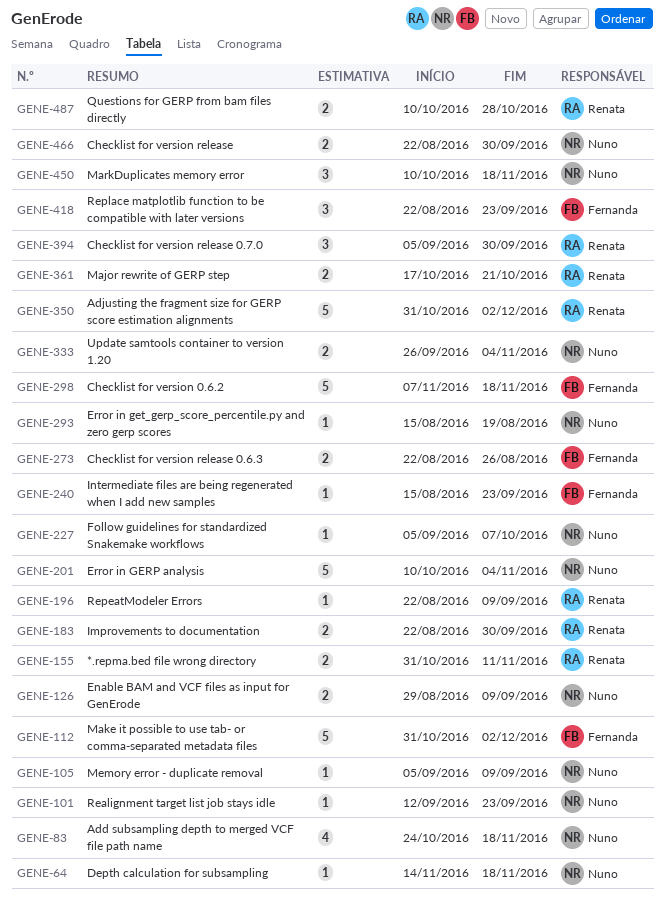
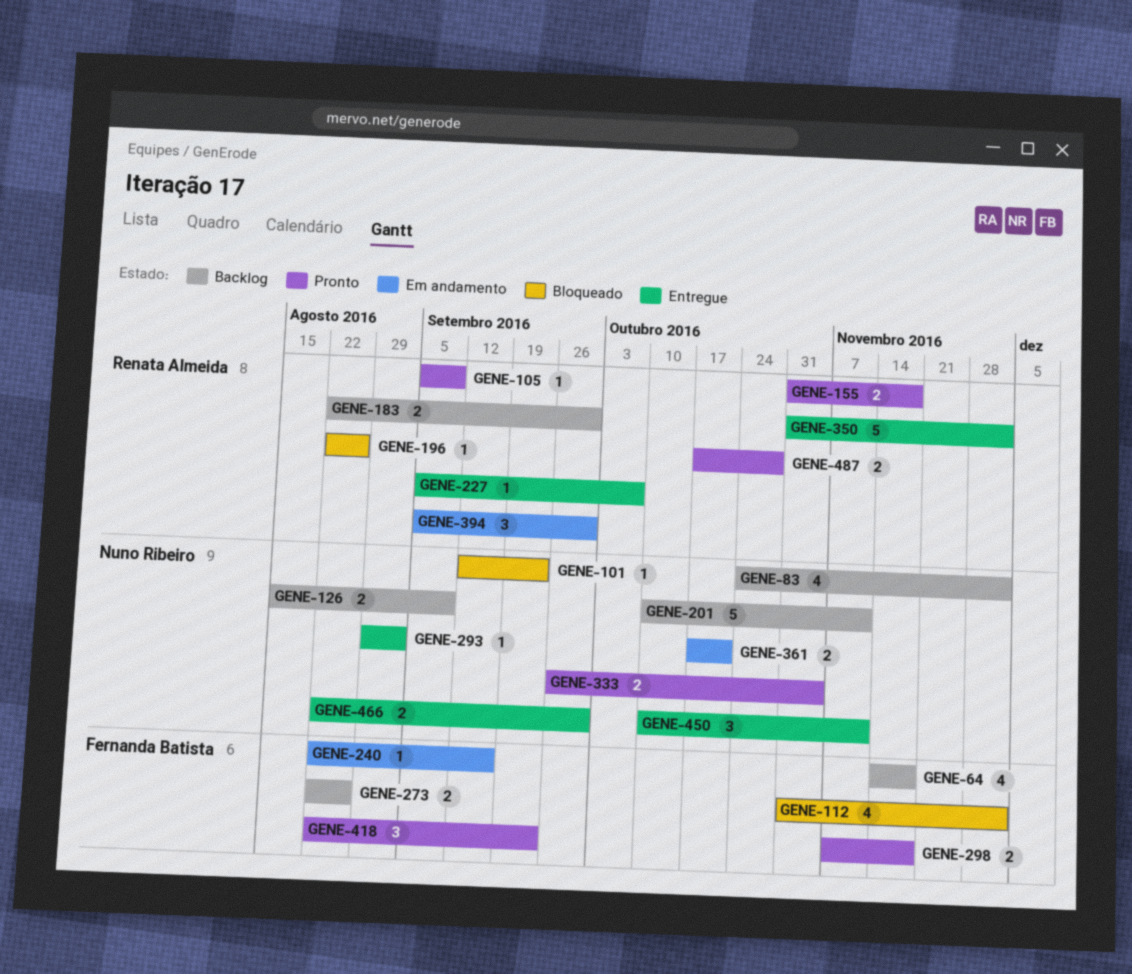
GENE-64, owner: Nuno Ribeiro -> Fernanda Batista
GENE-64, estimate: 1 -> 4
GENE-83, due: Nov 18 -> Dec 2
GENE-105, owner: Nuno Ribeiro -> Renata Almeida
GENE-112, estimate: 5 -> 4
GENE-126, start: Aug 29 -> Aug 15
GENE-155, due: Nov 11 -> Nov 18
GENE-196, due: Sep 9 -> Aug 26
GENE-201, due: Nov 4 -> Nov 11
GENE-227, owner: Nuno Ribeiro -> Renata Almeida
GENE-240, start: Aug 15 -> Aug 22
GENE-240, due: Sep 23 -> Sep 16
GENE-293, start: Aug 15 -> Aug 29
GENE-293, due: Aug 19 -> Sep 2
GENE-298, estimate: 5 -> 2
GENE-361, owner: Renata Almeida -> Nuno Ribeiro
GENE-450, due: Nov 18 -> Nov 11
GENE-487, start: Oct 10 -> Oct 17

